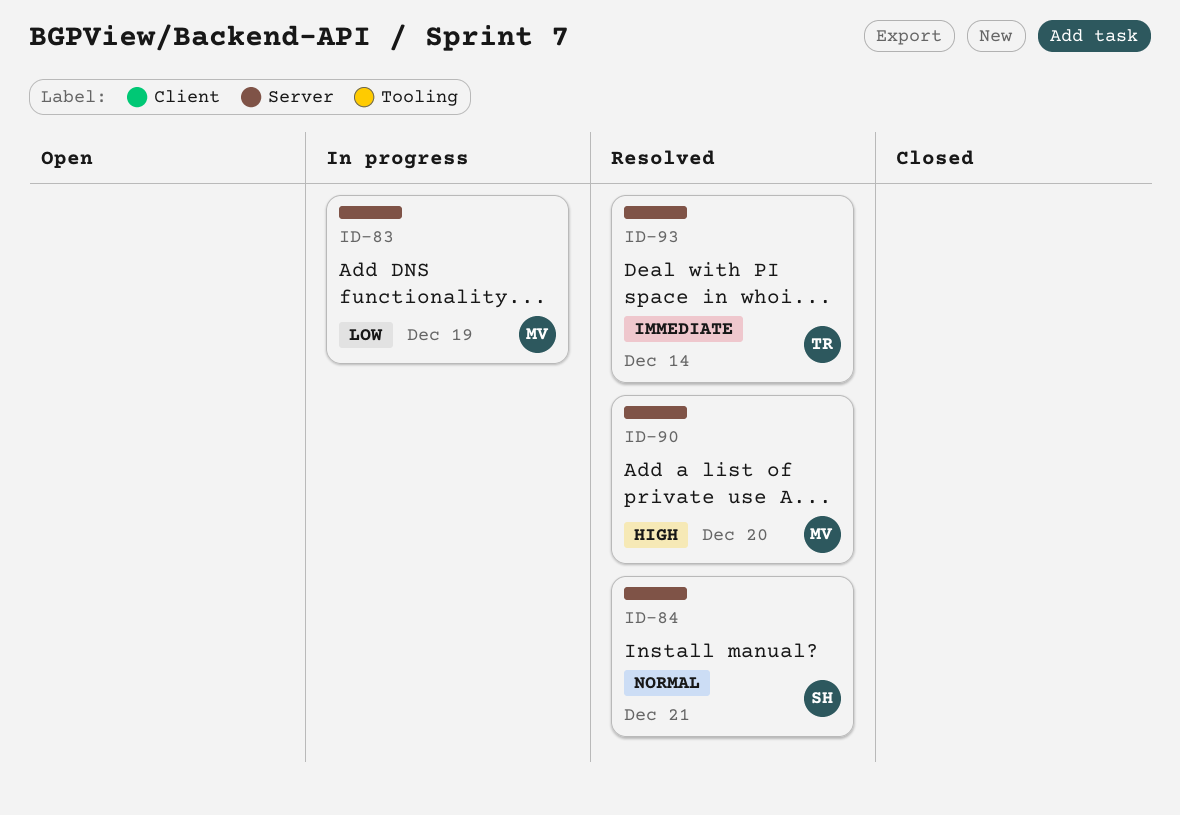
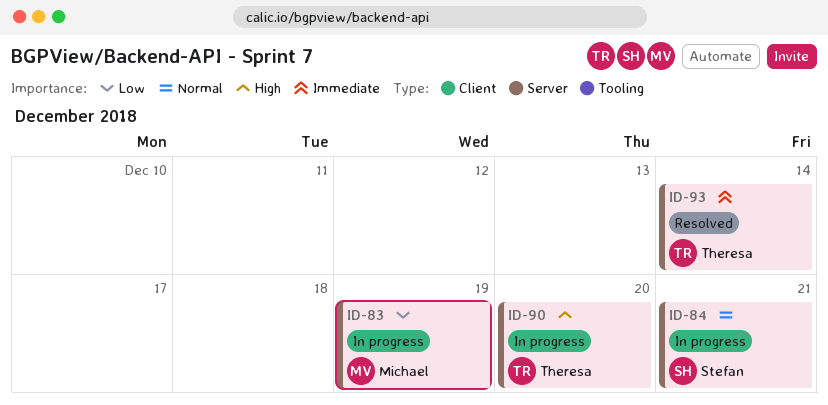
ID-84, status: Resolved -> In progress
ID-90, status: Resolved -> In progress
ID-90, owner: Michael -> Theresa

